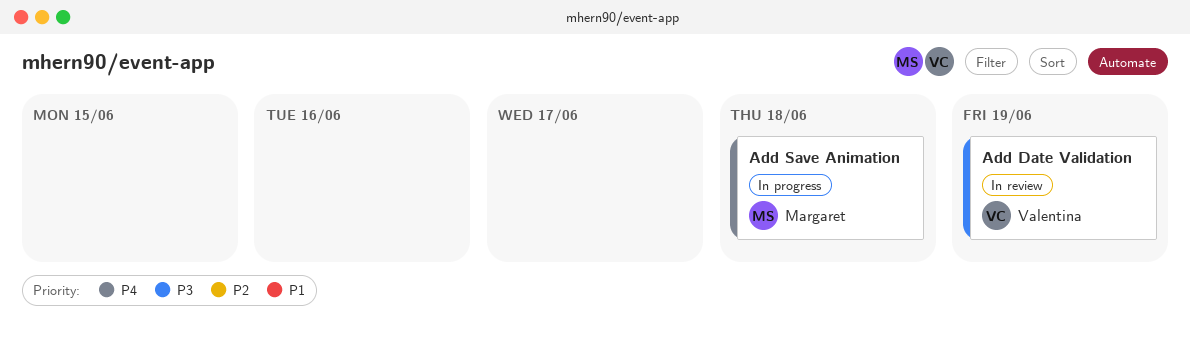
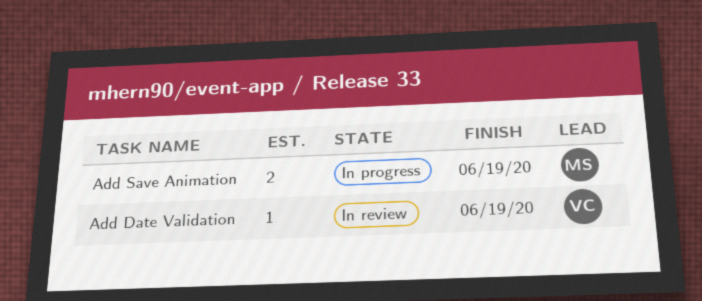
Add Save Animation, due: Jun 18 -> Jun 19

